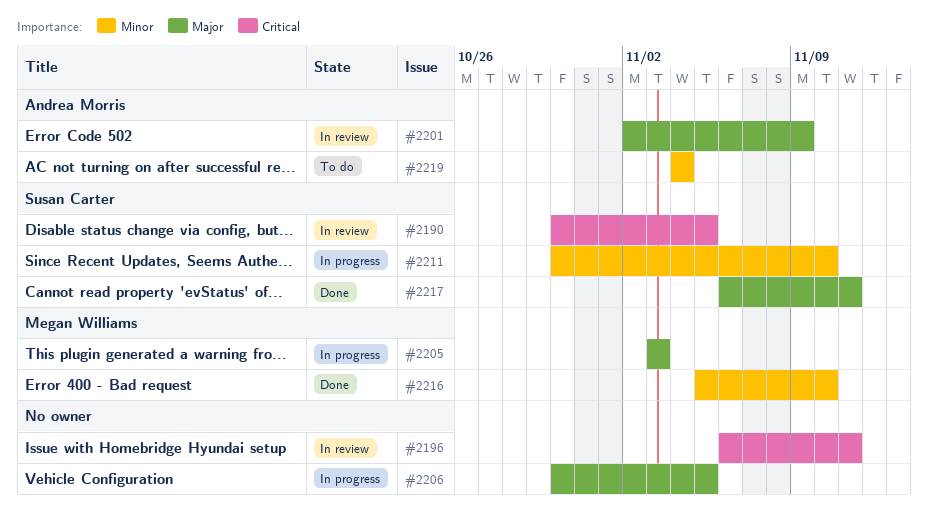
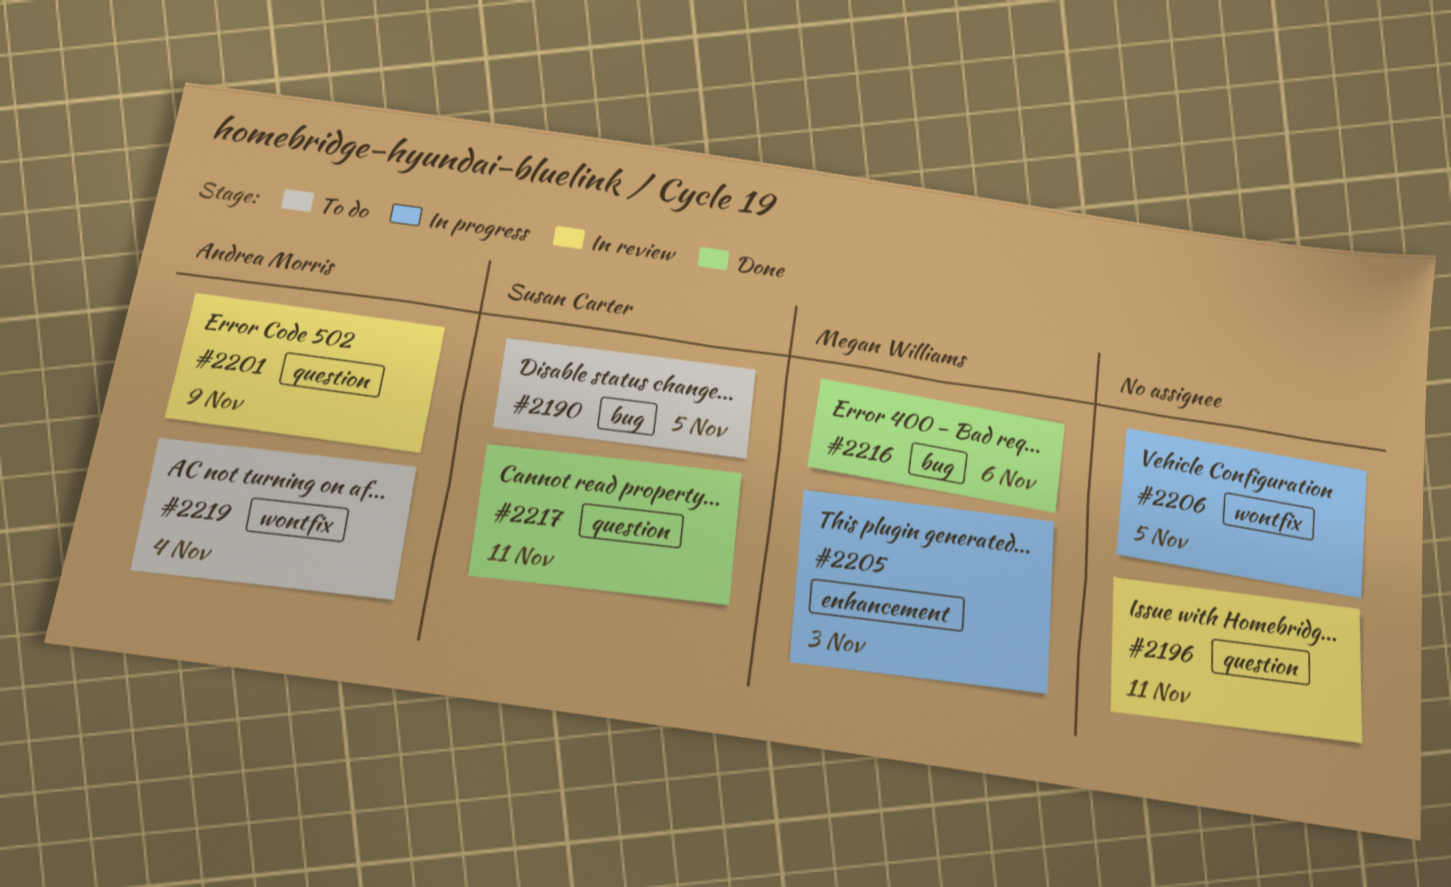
#2190, status: In review -> To do
#2211: present -> none
#2216, due: Nov 10 -> Nov 6

